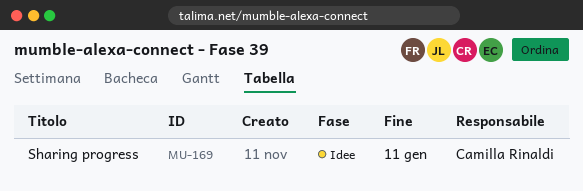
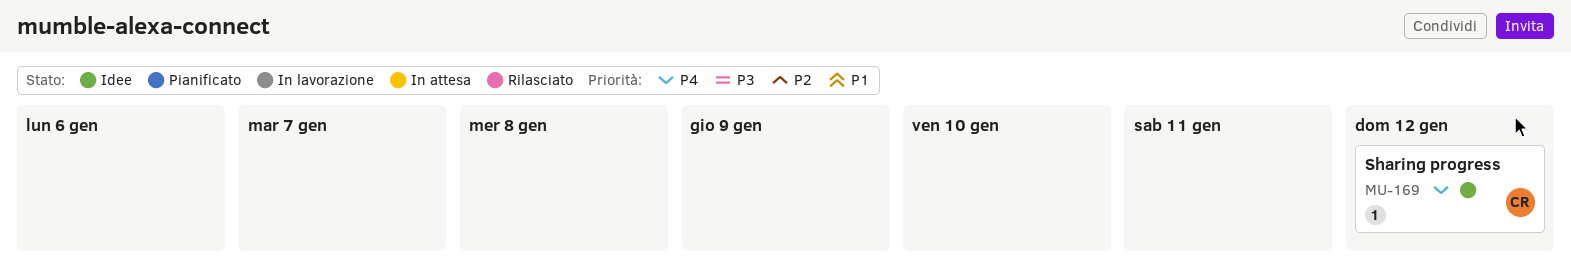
MU-169, due: Jan 11 -> Jan 12

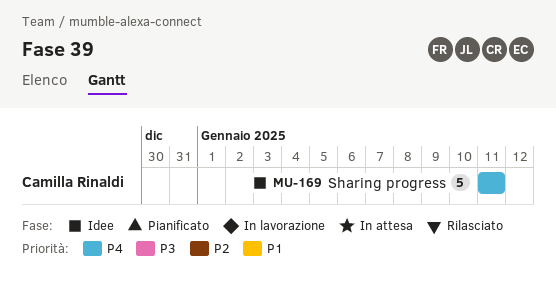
MU-169, estimate: 1 -> 5
MU-169, due: Jan 12 -> Jan 11

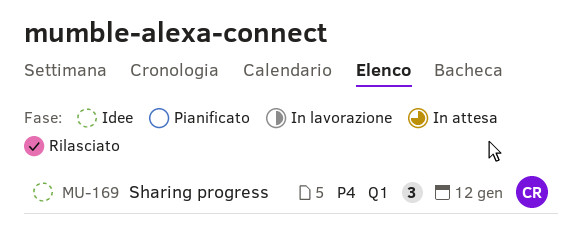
MU-169, estimate: 5 -> 3
MU-169, due: Jan 11 -> Jan 12

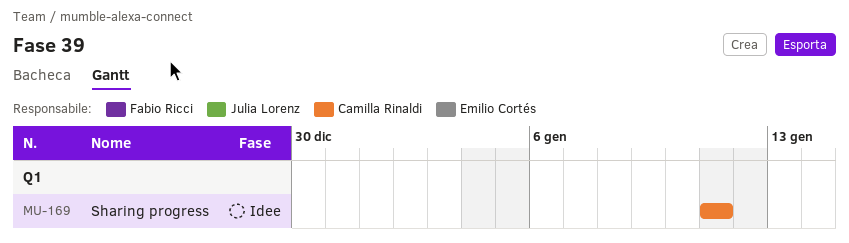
MU-169, due: Jan 12 -> Jan 11

